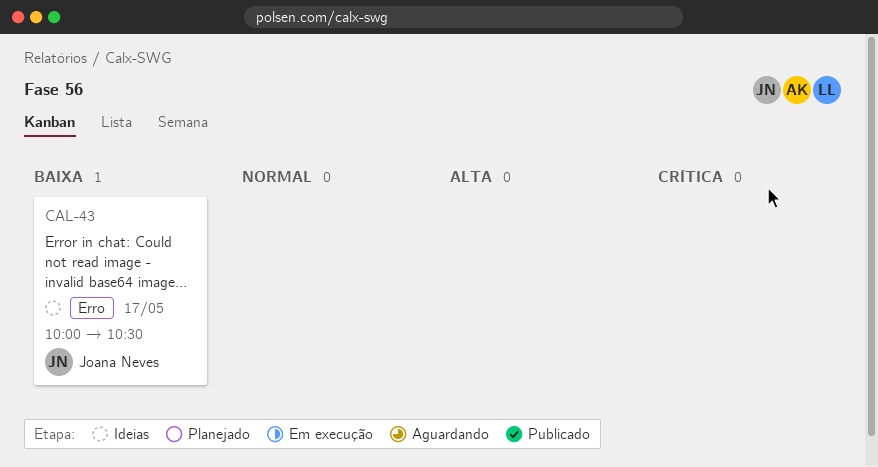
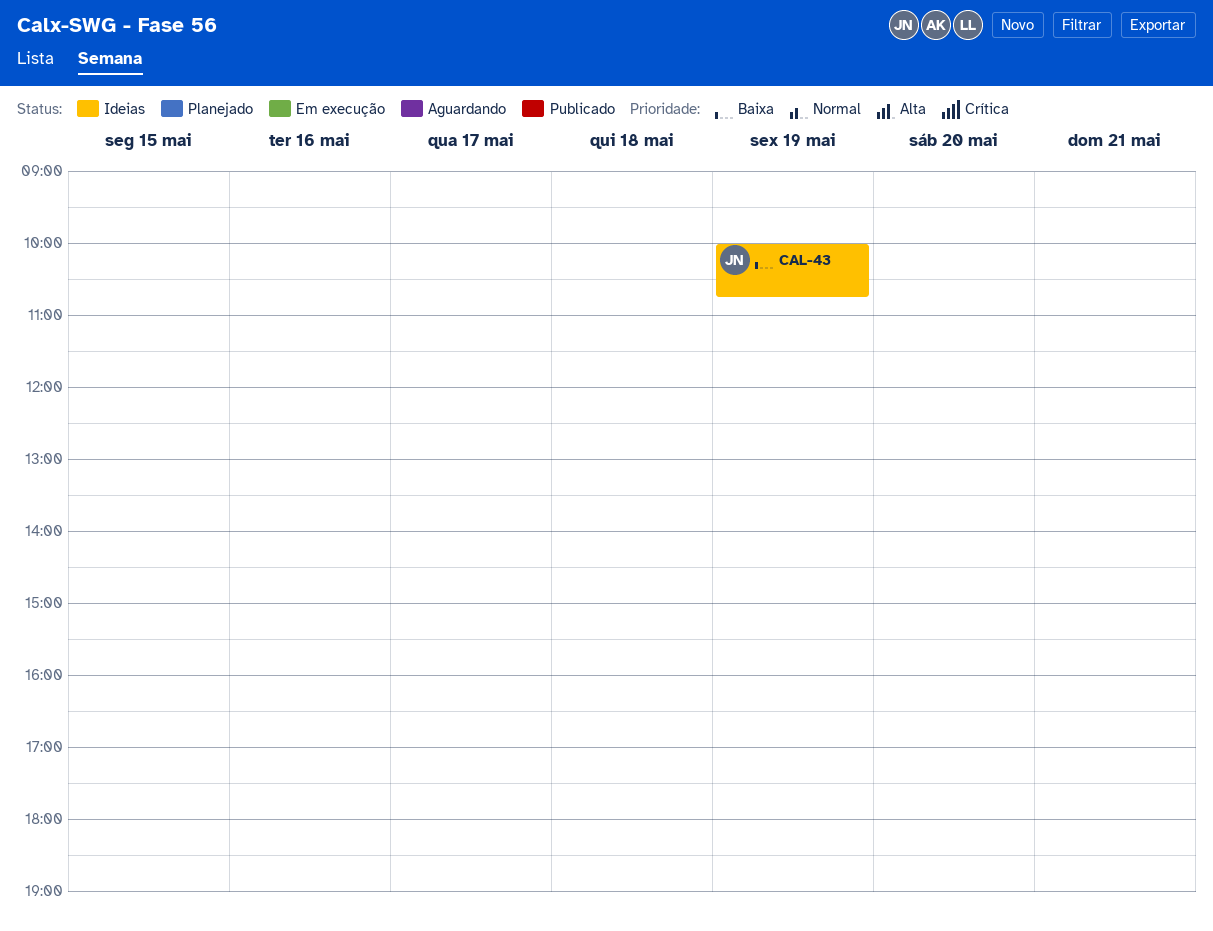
CAL-43, day: May 17 -> May 19
CAL-43, ends: 10:30 -> 10:45

